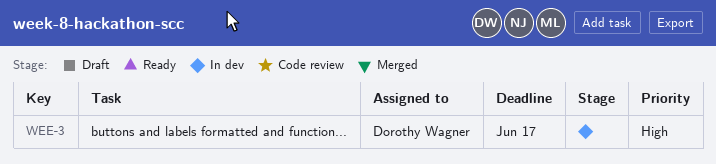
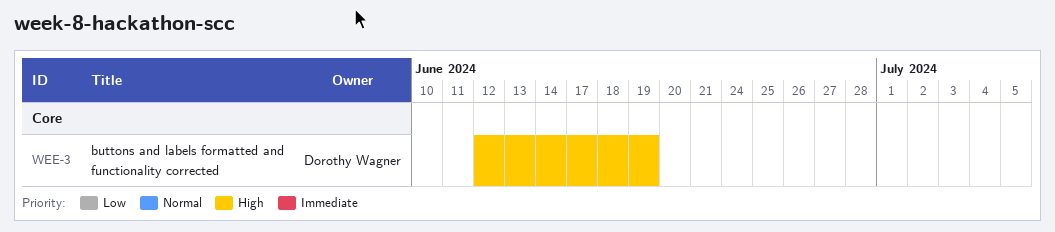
WEE-3, due: Jun 17 -> Jun 19

